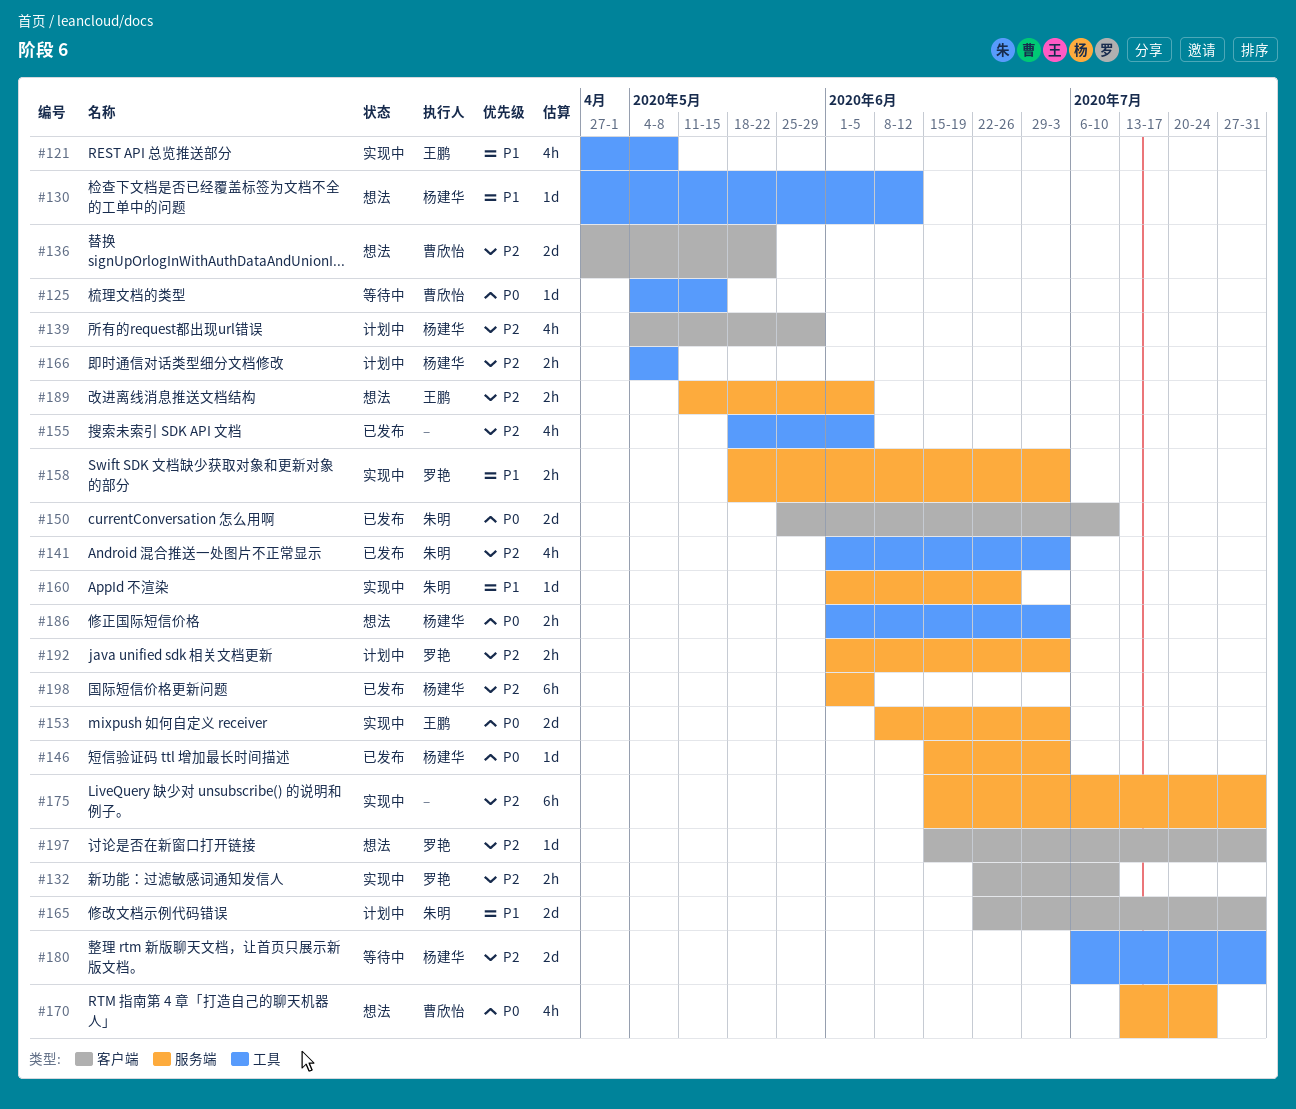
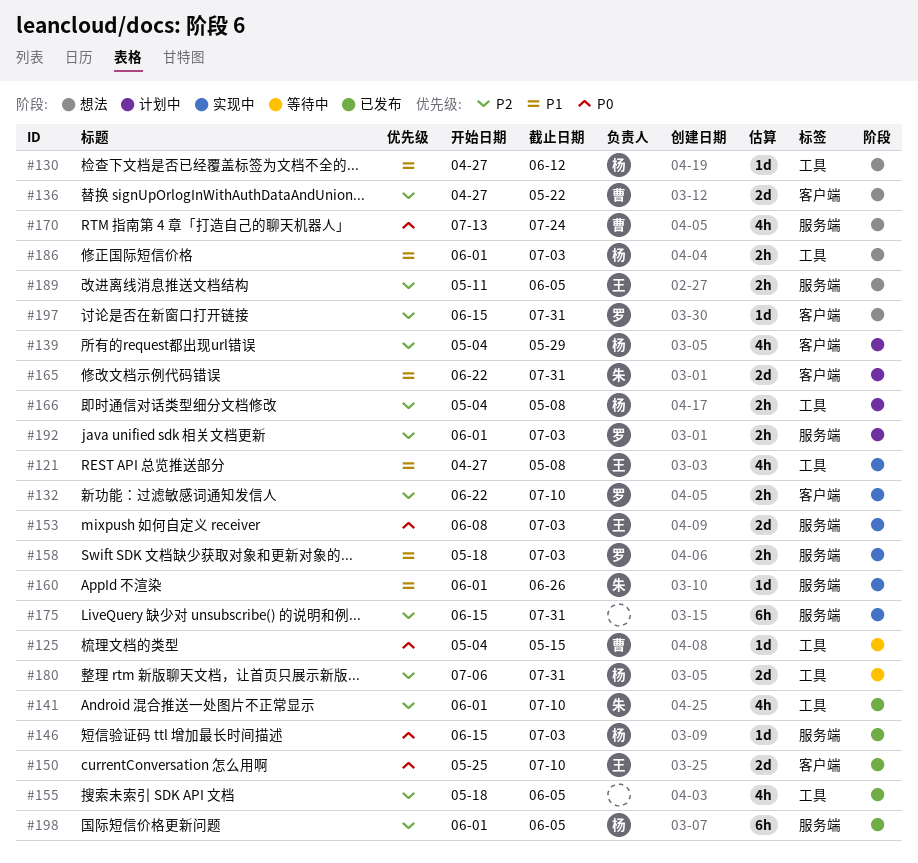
#141, due: Jul 3 -> Jul 10
#150, owner: 朱明 -> 王鹏
#186, priority: P0 -> P1

